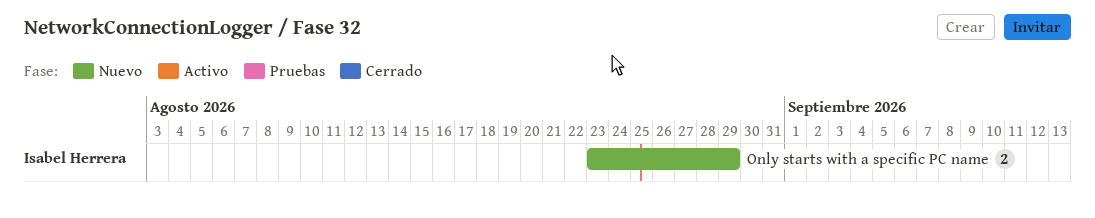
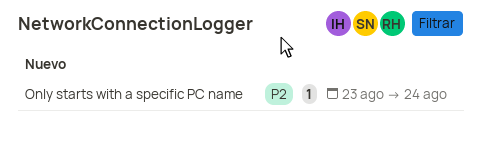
Only starts with a specific PC name, estimate: 2 -> 1
Only starts with a specific PC name, due: Aug 29 -> Aug 24

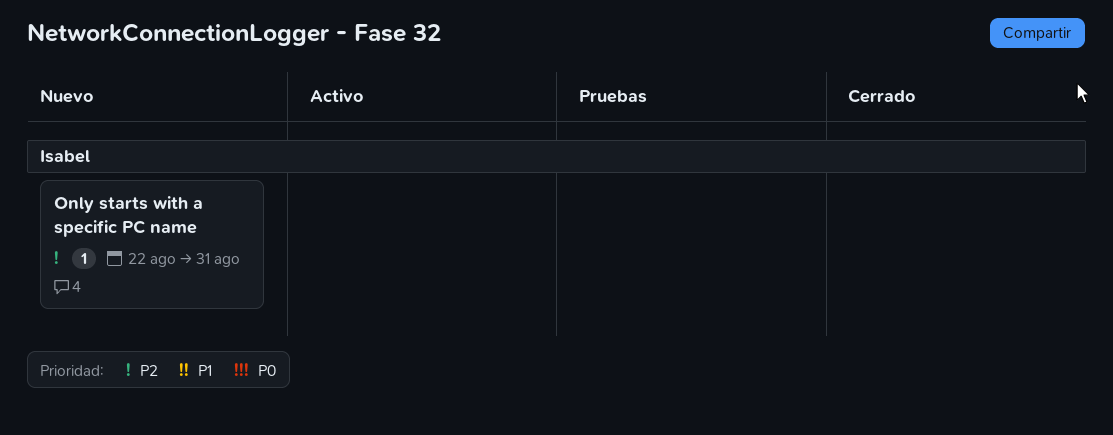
Only starts with a specific PC name, start: Aug 23 -> Aug 22
Only starts with a specific PC name, due: Aug 24 -> Aug 31

